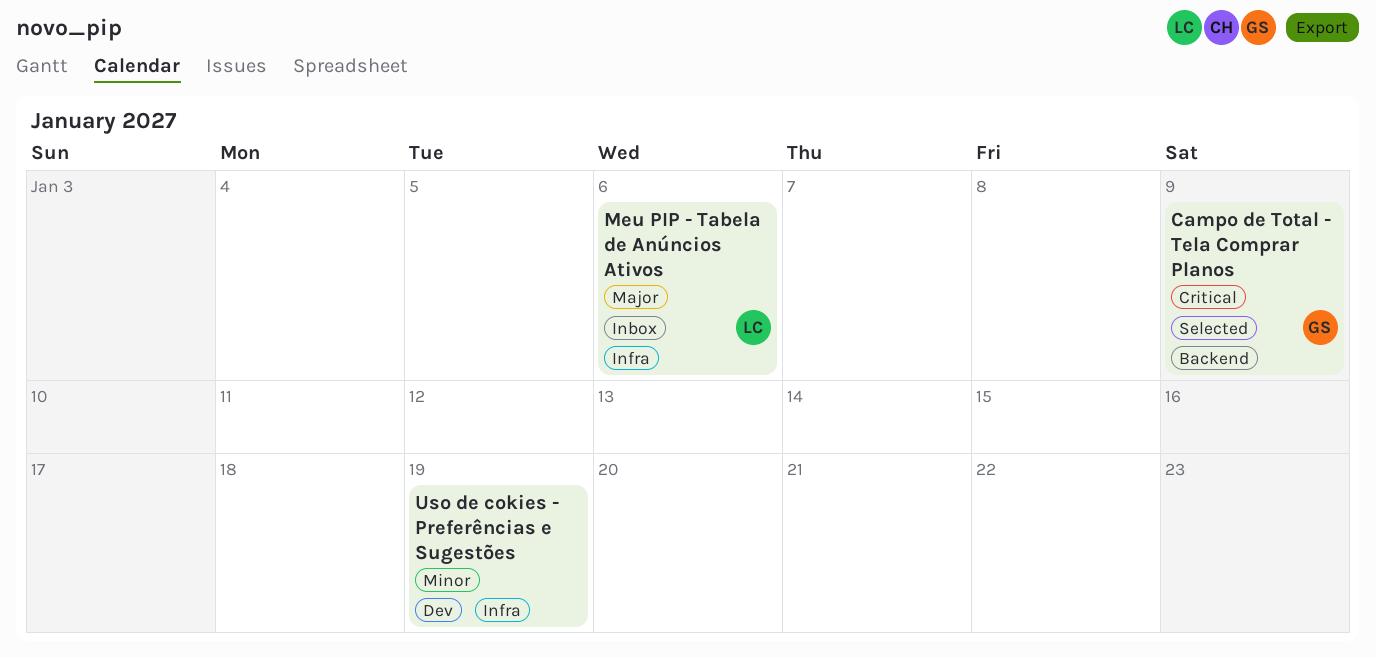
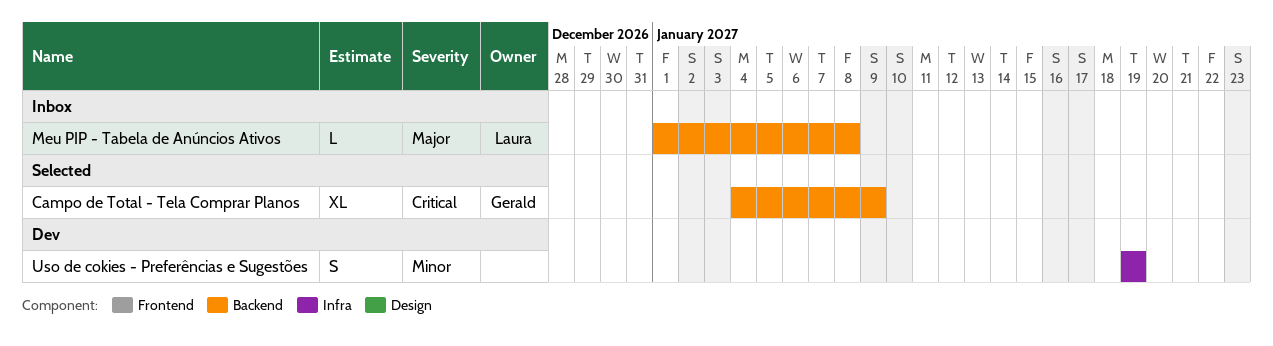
Meu PIP - Tabela de Anúncios Ativos, label: Infra -> Backend
Meu PIP - Tabela de Anúncios Ativos, due: Jan 6 -> Jan 8

